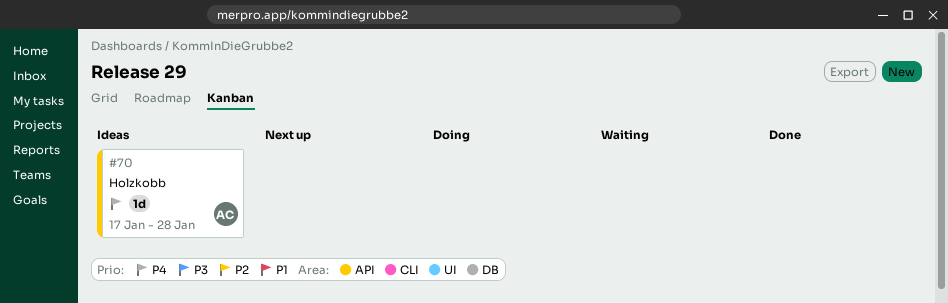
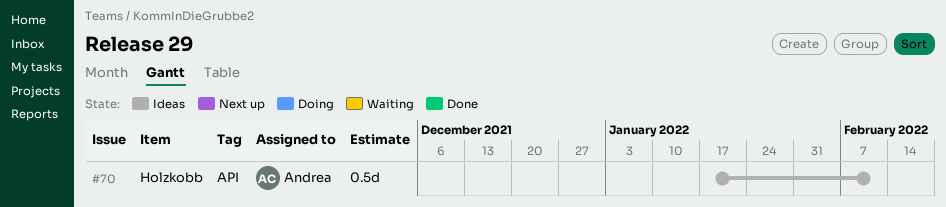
#70, estimate: 1d -> 0.5d
#70, due: Jan 28 -> Feb 11

